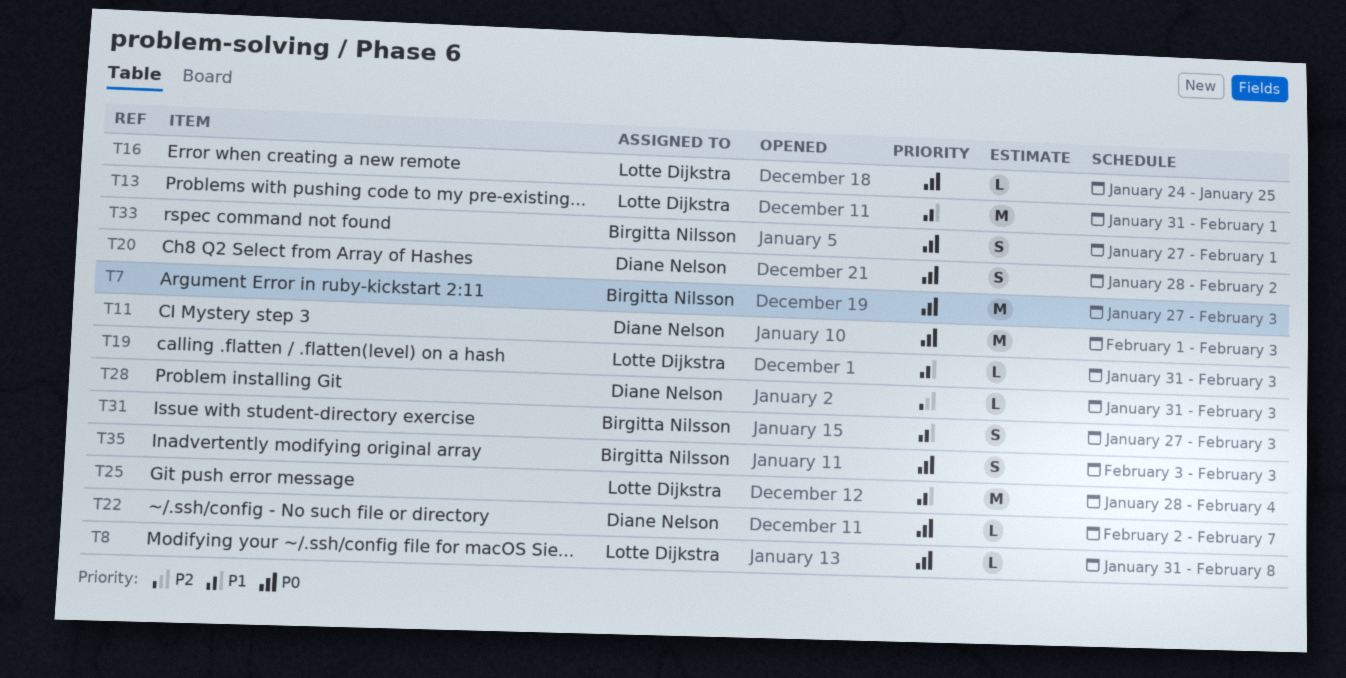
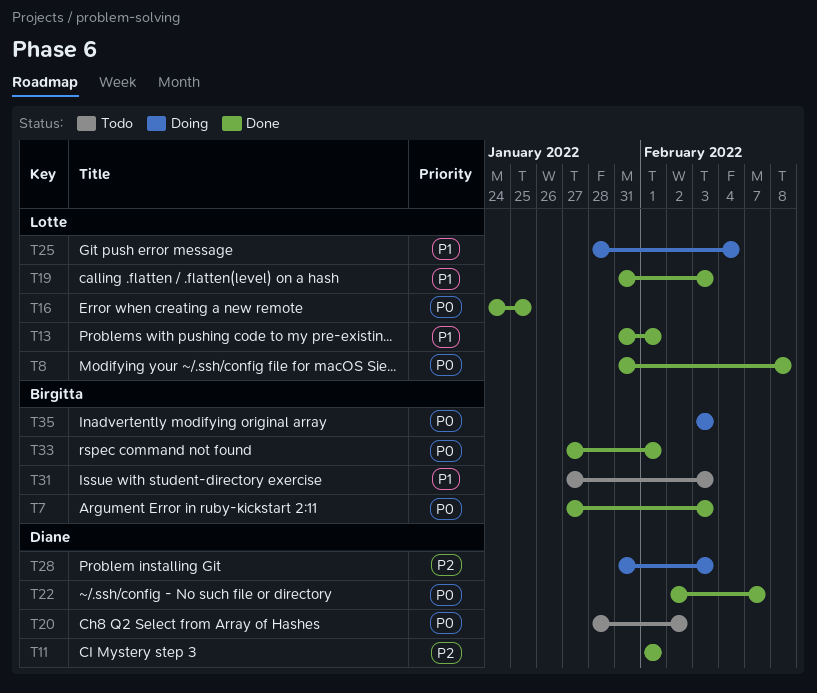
T11, priority: P0 -> P2
T11, due: Feb 3 -> Feb 1

